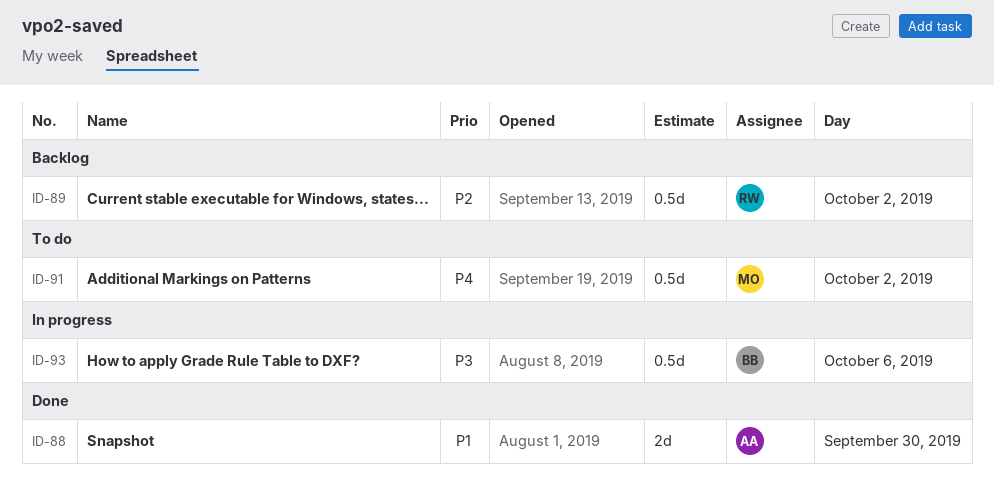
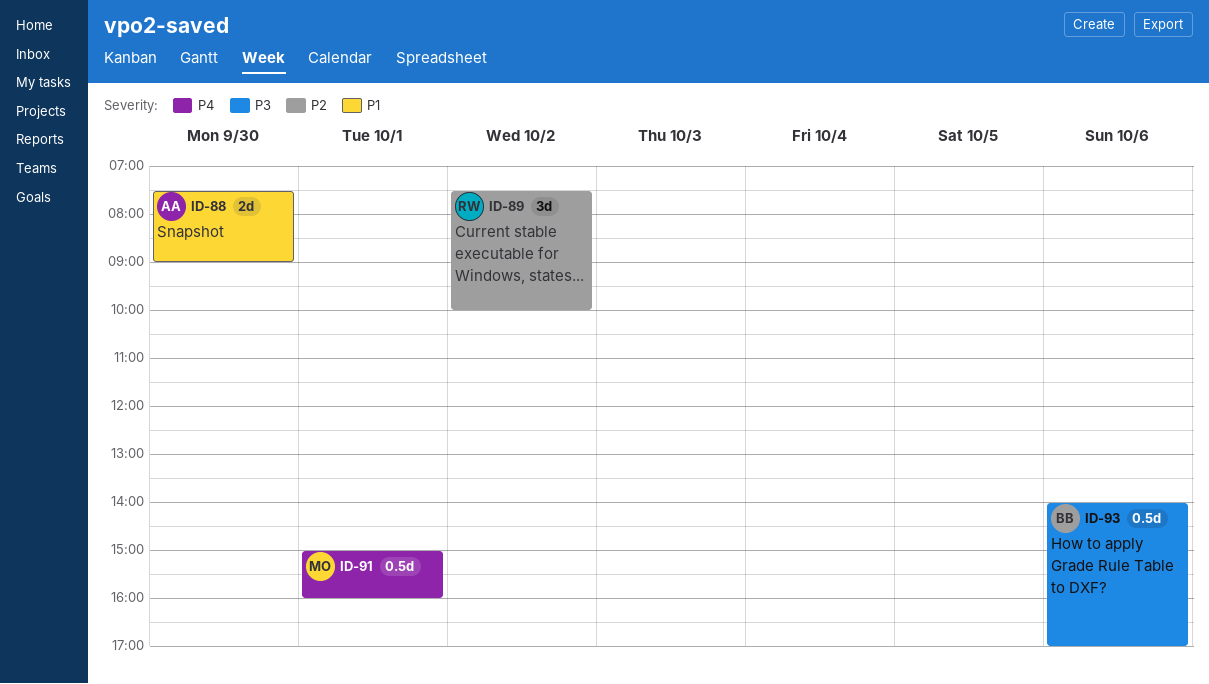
ID-89, estimate: 0.5d -> 3d
ID-91, day: Oct 2 -> Oct 1

